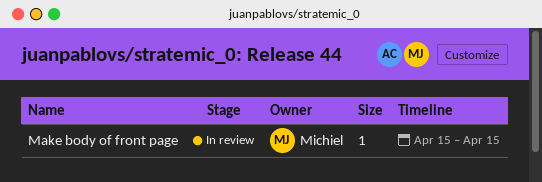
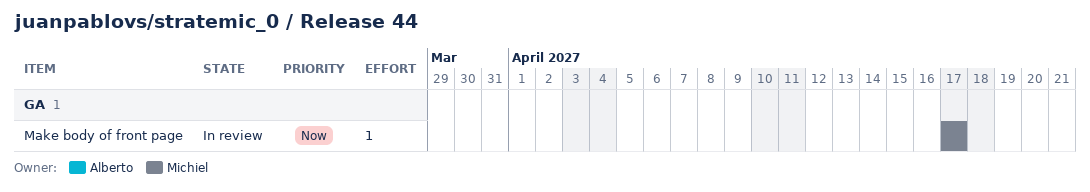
Make body of front page, start: Apr 15 -> Apr 17
Make body of front page, due: Apr 15 -> Apr 17

